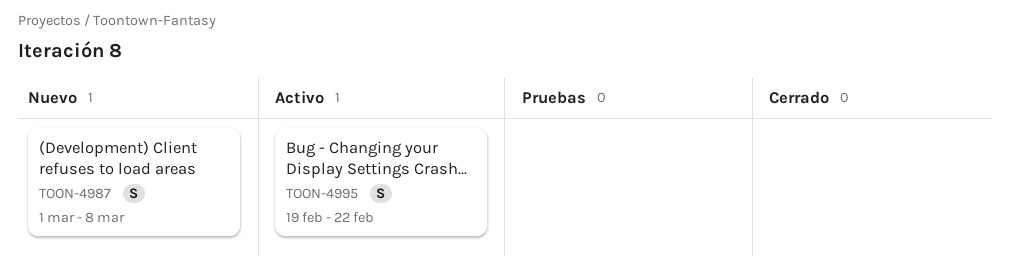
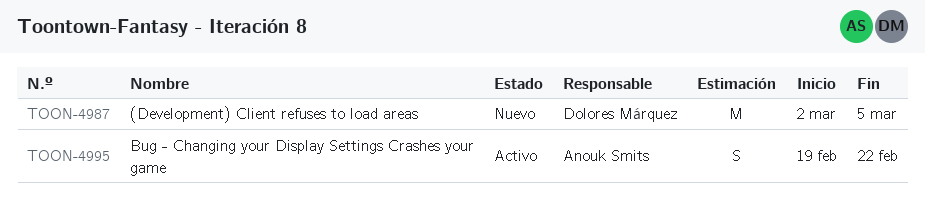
TOON-4987, estimate: S -> M
TOON-4987, start: Mar 1 -> Mar 2
TOON-4987, due: Mar 8 -> Mar 5

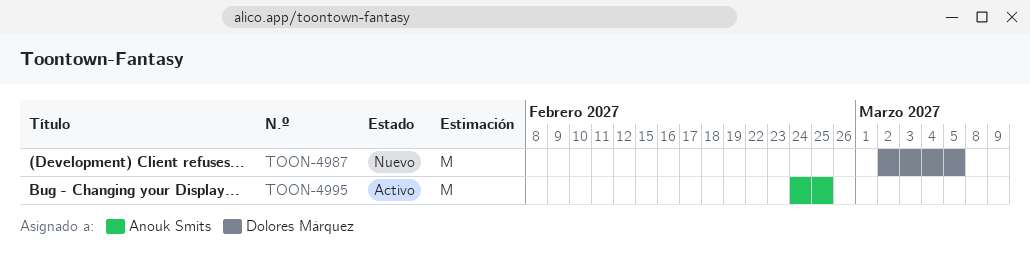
TOON-4995, estimate: S -> M
TOON-4995, start: Feb 19 -> Feb 24
TOON-4995, due: Feb 22 -> Feb 25

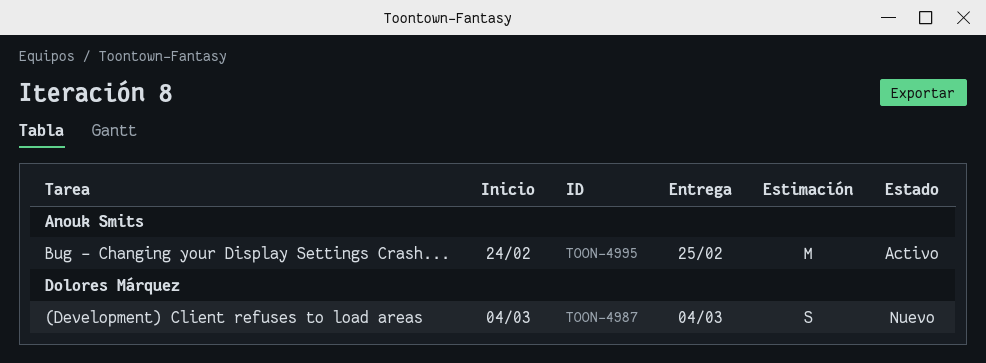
TOON-4987, estimate: M -> S
TOON-4987, start: Mar 2 -> Mar 4
TOON-4987, due: Mar 5 -> Mar 4

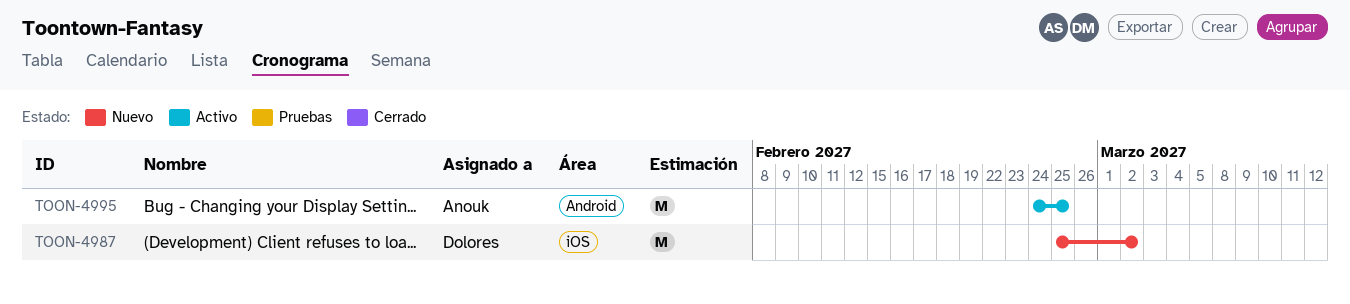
TOON-4987, estimate: S -> M
TOON-4987, start: Mar 4 -> Feb 25
TOON-4987, due: Mar 4 -> Mar 2

